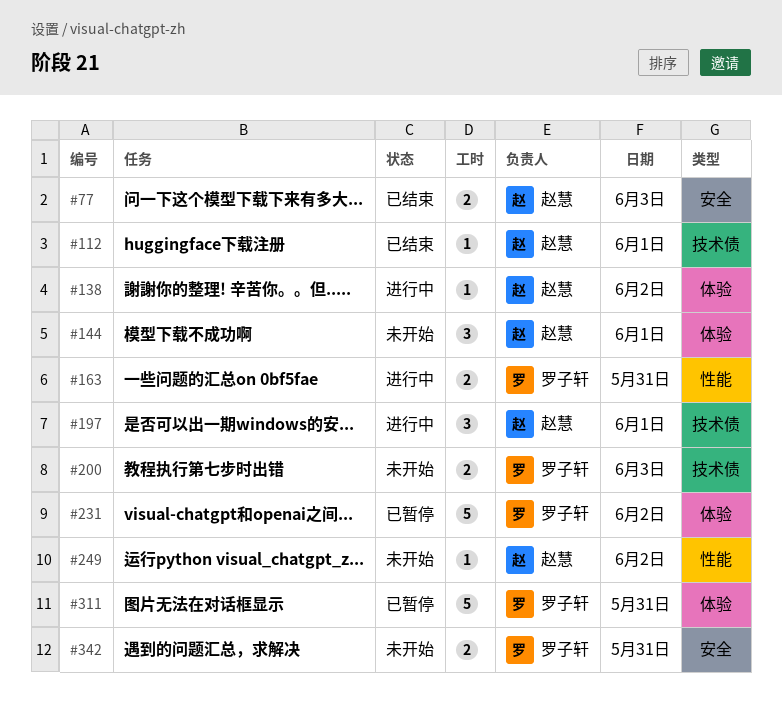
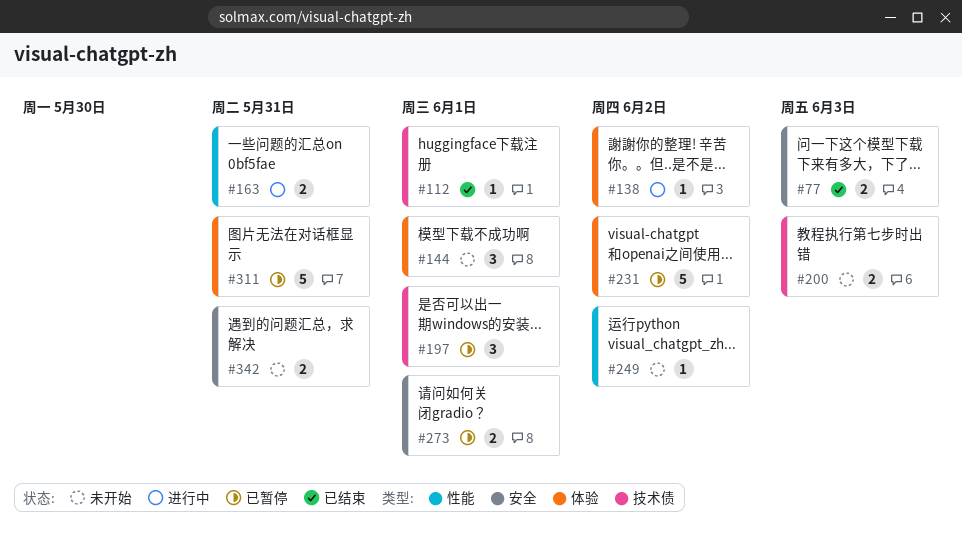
#197, status: 进行中 -> 已暂停
#273: none -> present

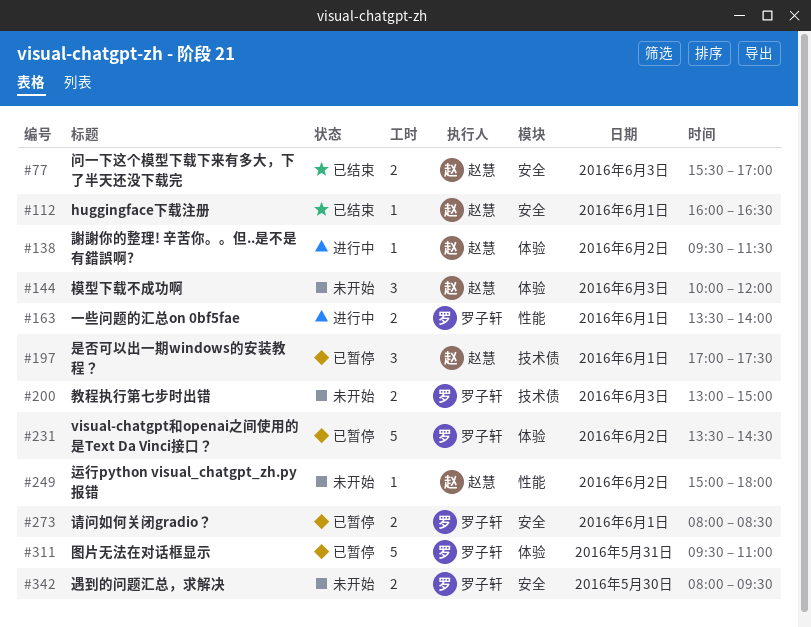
#112, label: 技术债 -> 安全
#144, day: Jun 1 -> Jun 3
#163, day: May 31 -> Jun 1
#342, day: May 31 -> May 30

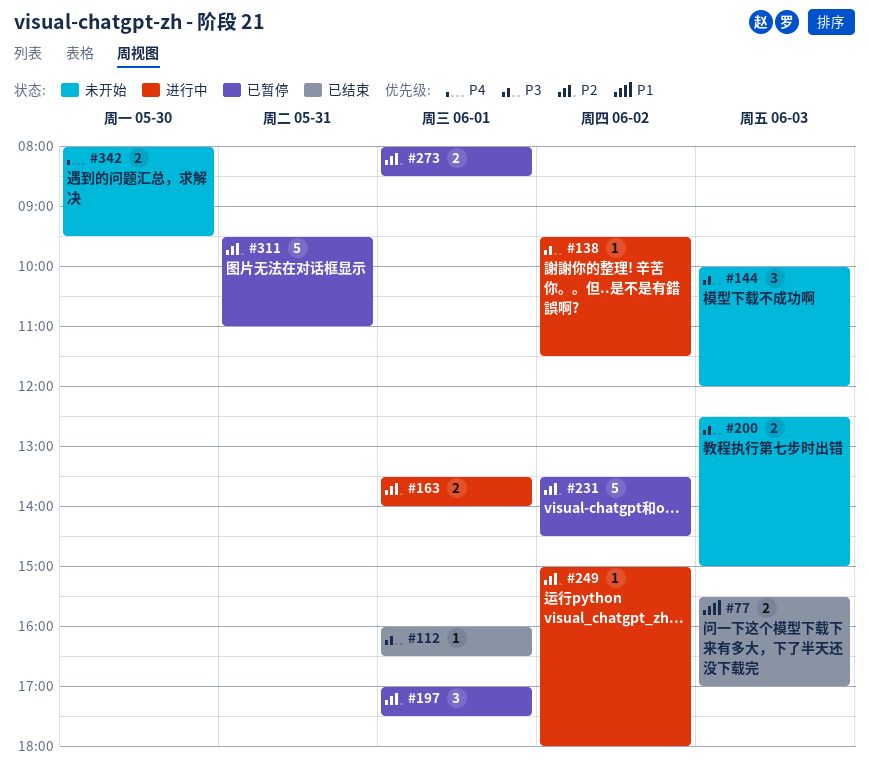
#200, begins: 13:00 -> 12:30
#249, status: 未开始 -> 进行中

